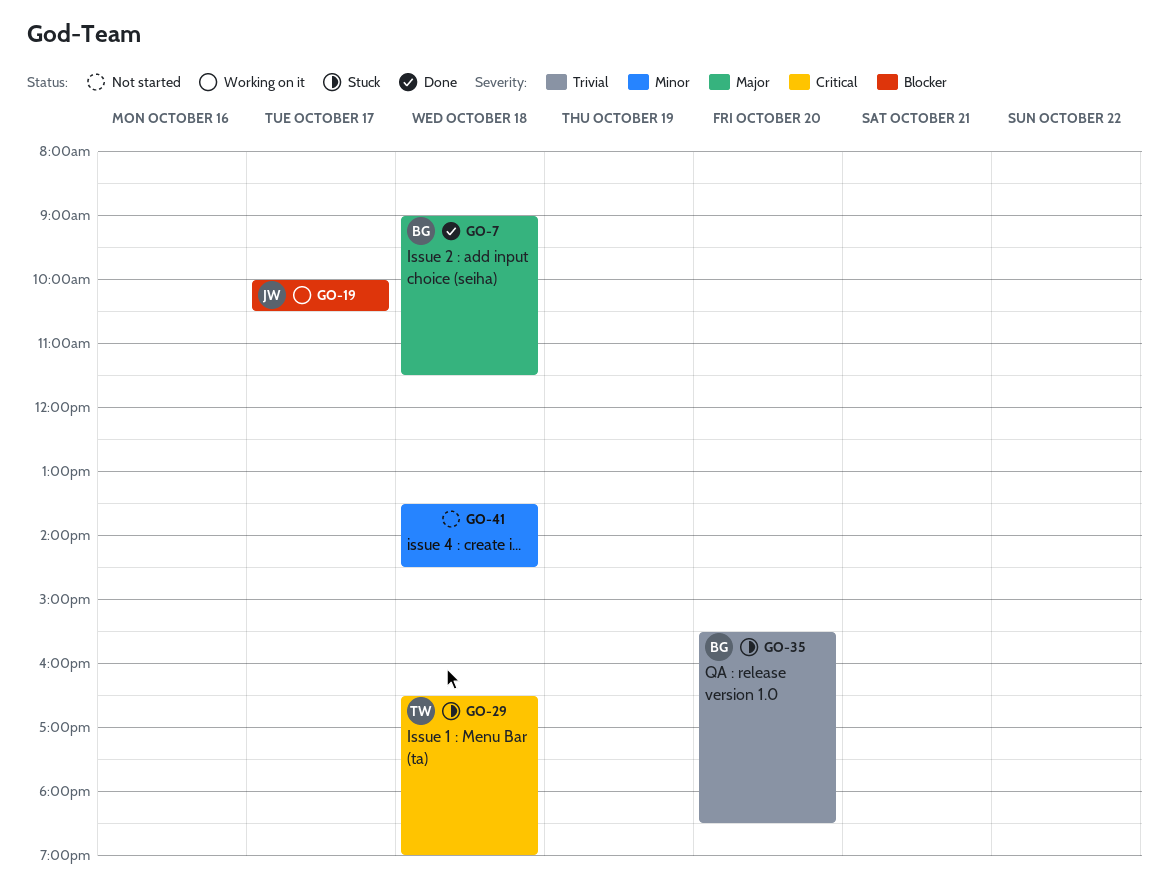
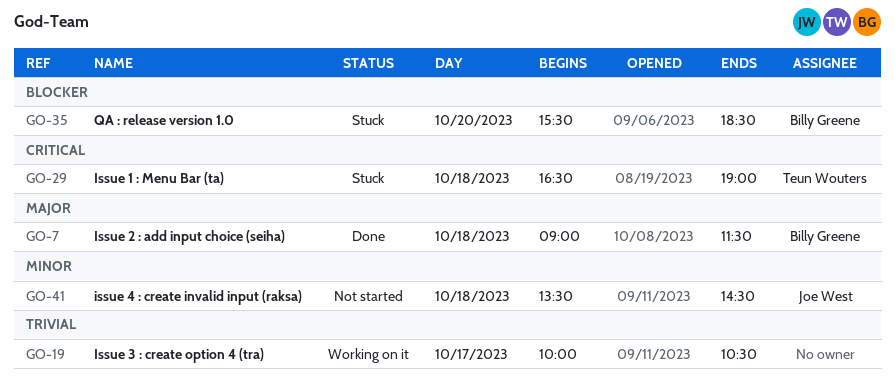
GO-19, owner: Joe West -> none
GO-19, priority: Blocker -> Trivial
GO-35, priority: Trivial -> Blocker
GO-41, owner: none -> Joe West

